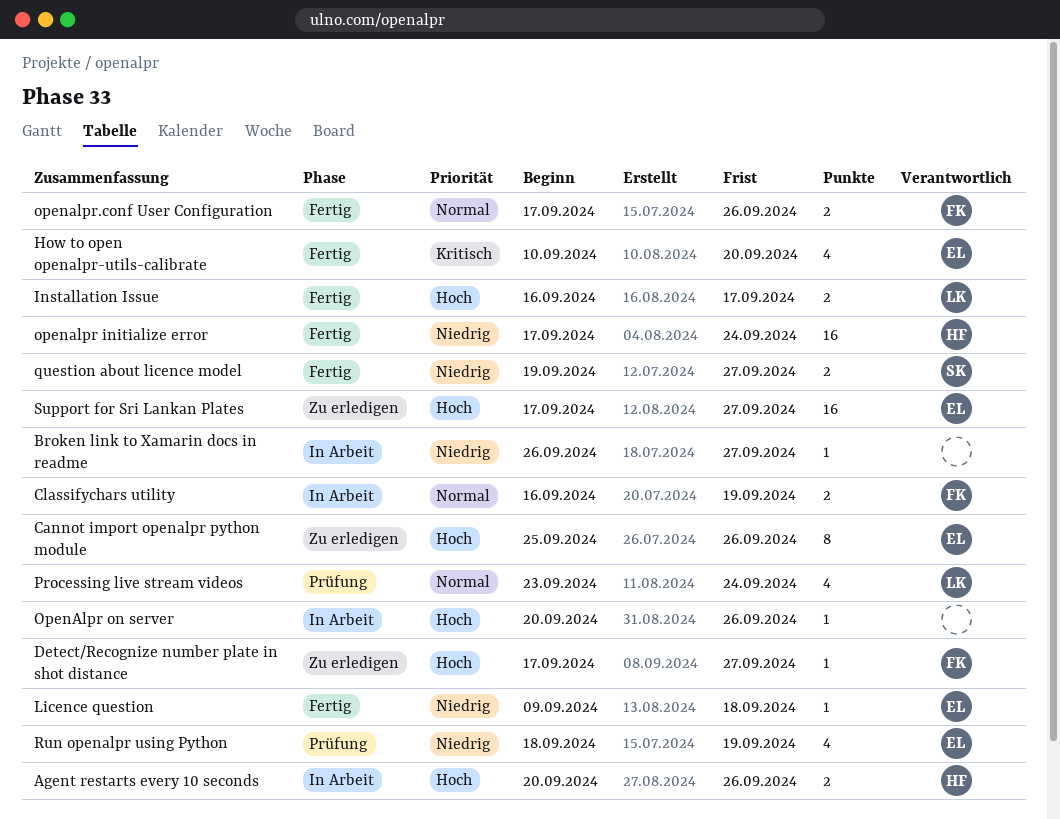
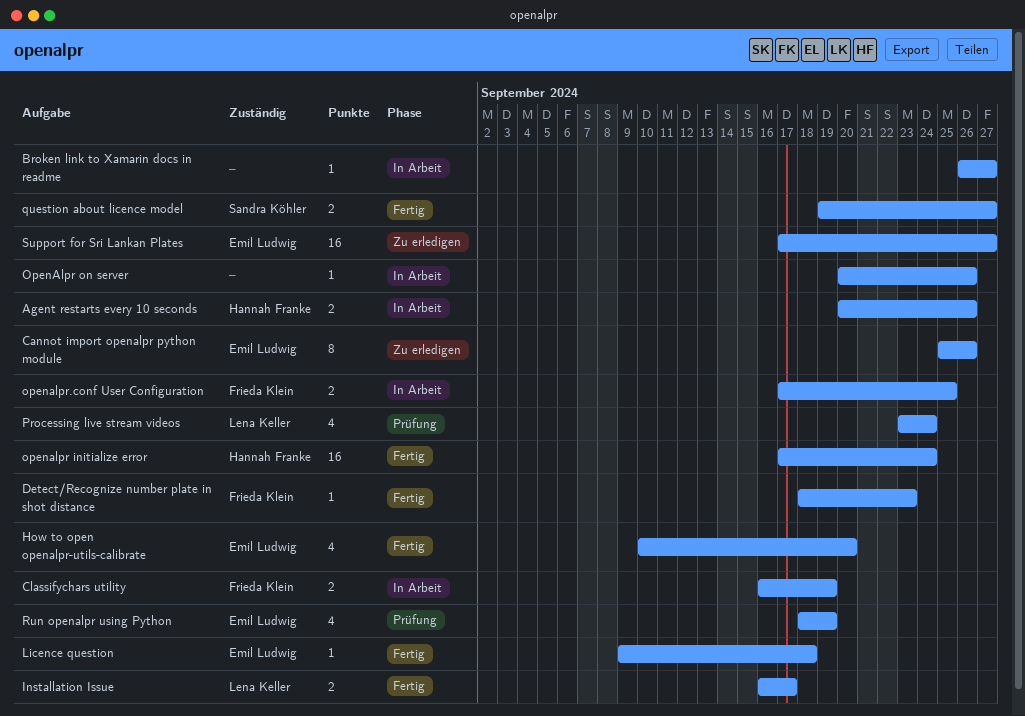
Detect/Recognize number plate in shot distance, status: Zu erledigen -> Fertig
Detect/Recognize number plate in shot distance, start: Sep 17 -> Sep 18
Detect/Recognize number plate in shot distance, due: Sep 27 -> Sep 23
openalpr.conf User Configuration, status: Fertig -> In Arbeit
openalpr.conf User Configuration, due: Sep 26 -> Sep 25

